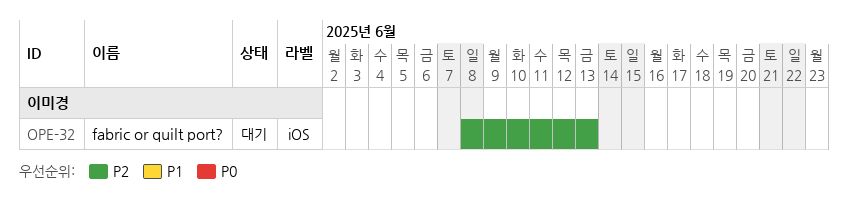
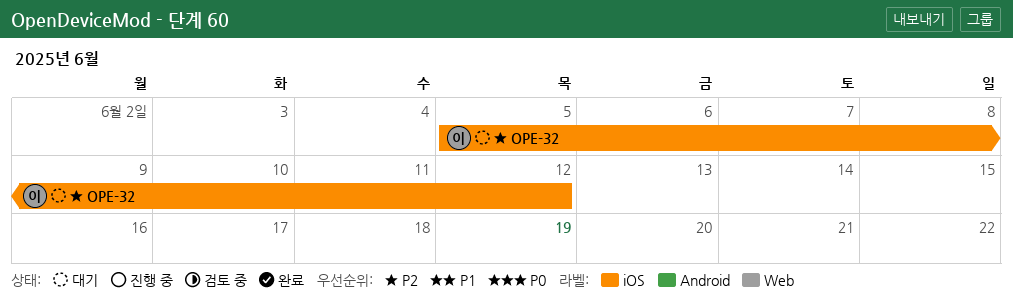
OPE-32, start: Jun 8 -> Jun 5
OPE-32, due: Jun 13 -> Jun 12

